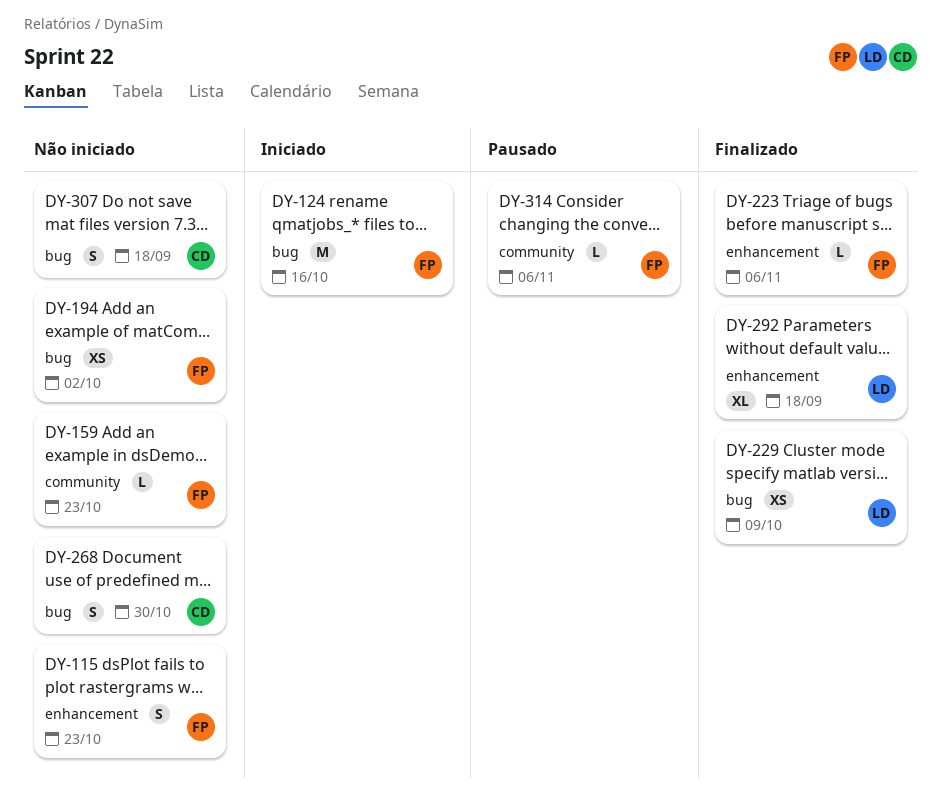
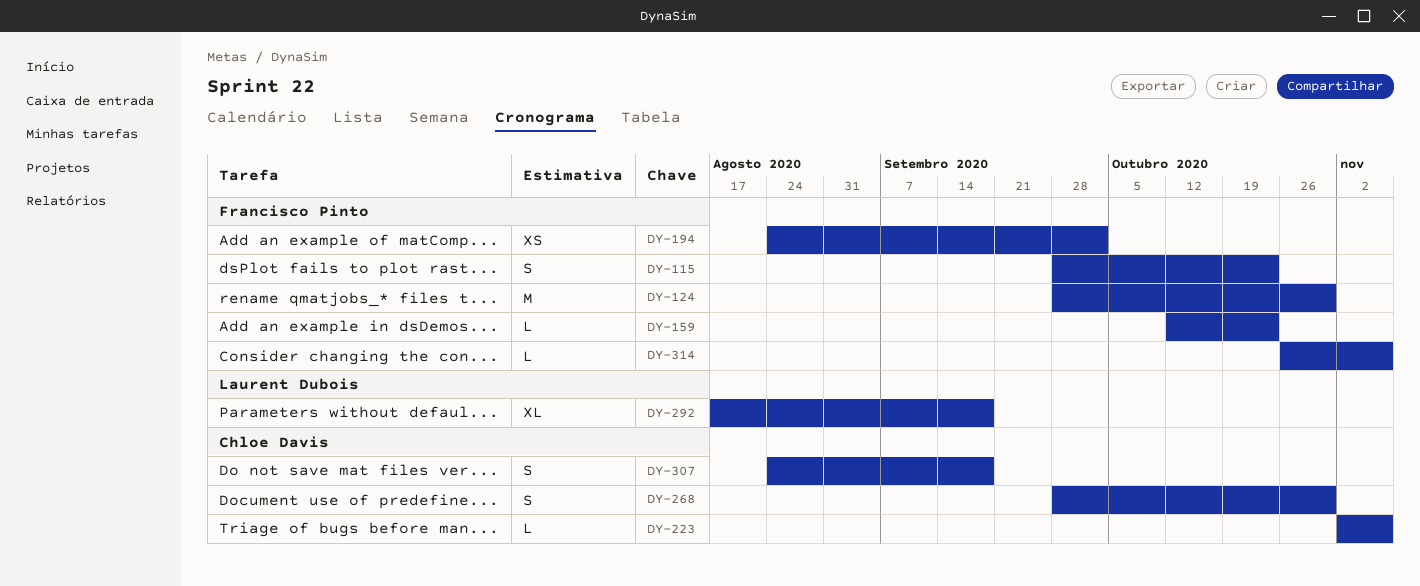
DY-124, due: Oct 16 -> Oct 30
DY-223, owner: Francisco Pinto -> Chloe Davis
DY-229: present -> none

